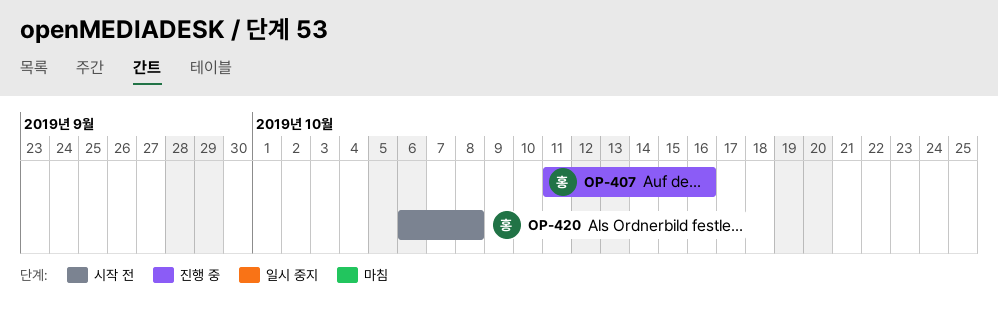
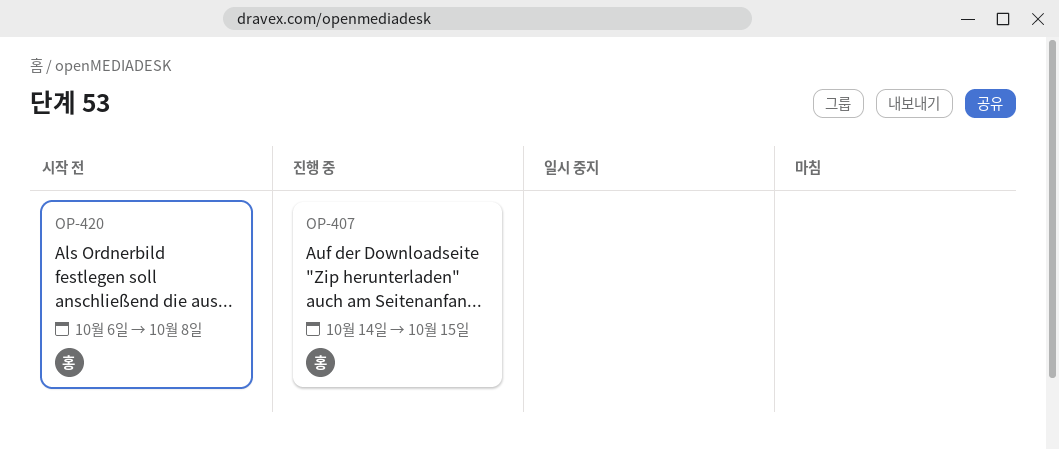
OP-407, start: Oct 11 -> Oct 14
OP-407, due: Oct 16 -> Oct 15

